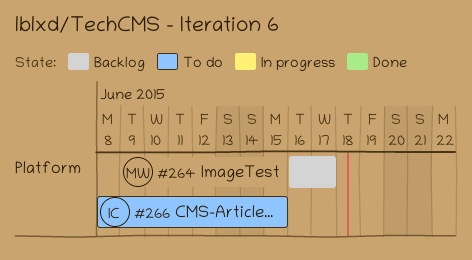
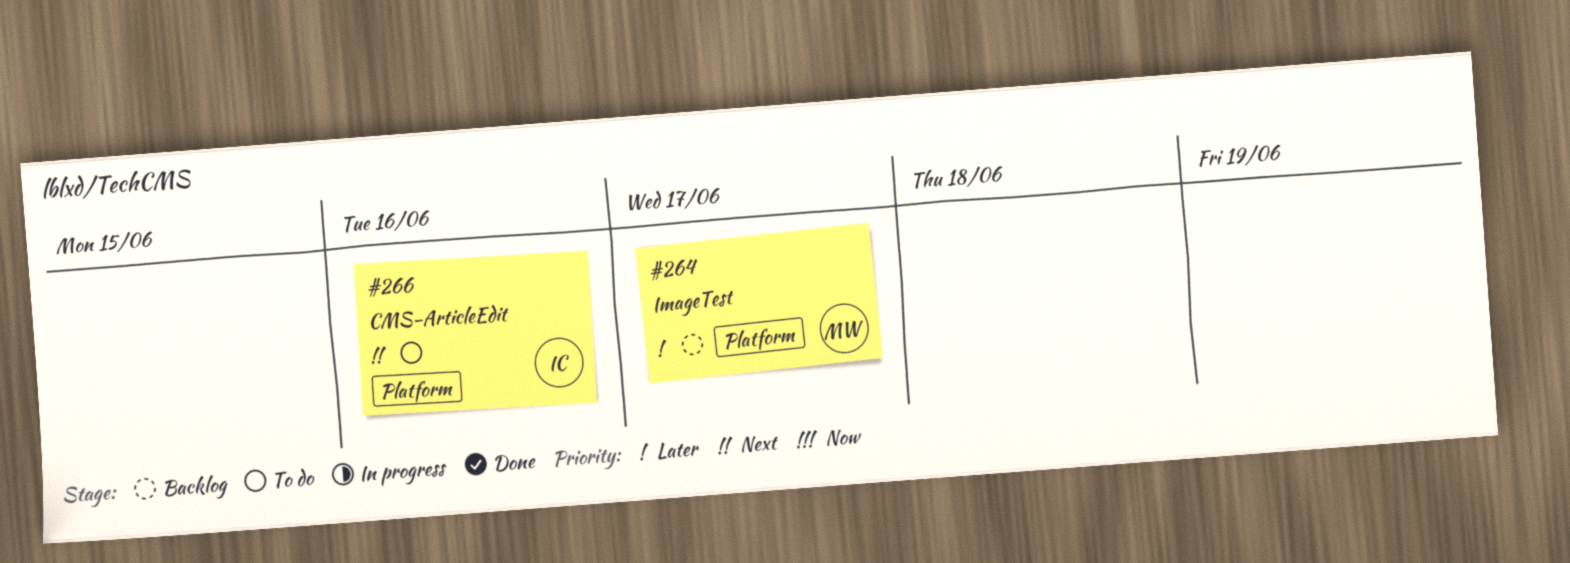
#266, due: Jun 15 -> Jun 16

